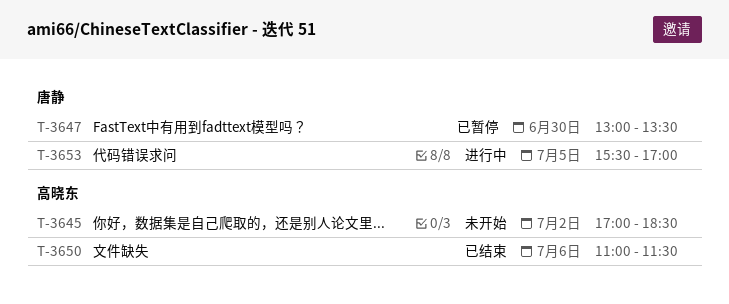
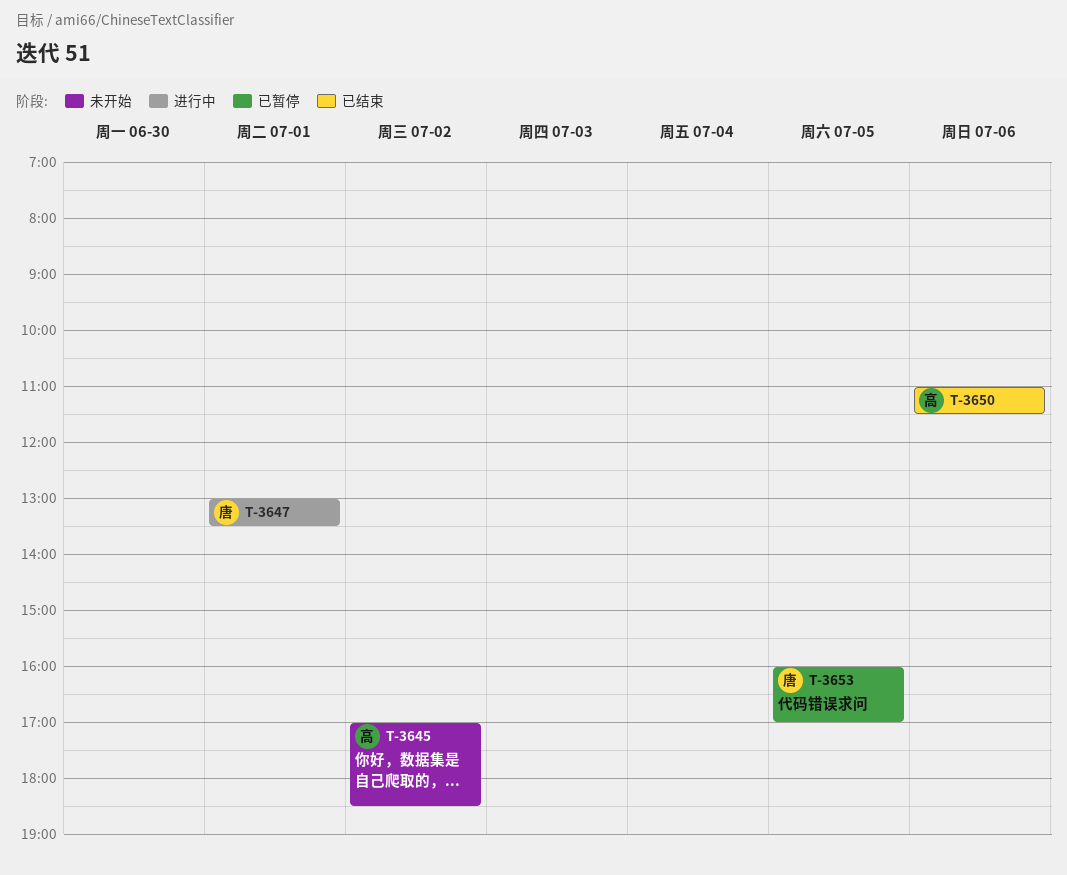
T-3647, status: 已暂停 -> 进行中
T-3647, day: Jun 30 -> Jul 1
T-3653, status: 进行中 -> 已暂停
T-3653, begins: 15:30 -> 16:00

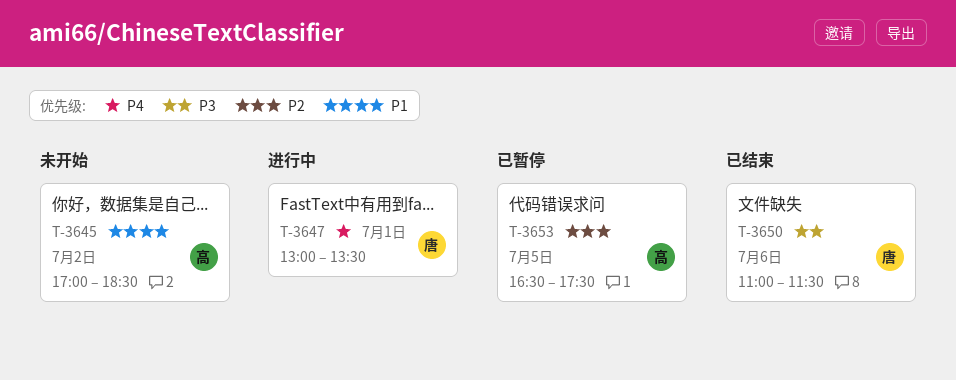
T-3650, owner: 高 -> 唐
T-3653, owner: 唐 -> 高
T-3653, begins: 16:00 -> 16:30
T-3653, ends: 17:00 -> 17:30

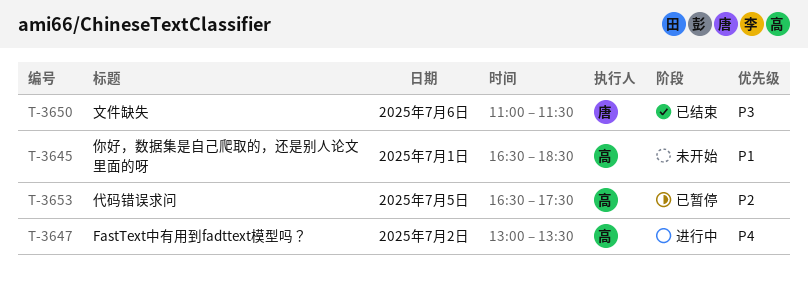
T-3645, day: Jul 2 -> Jul 1
T-3645, begins: 17:00 -> 16:30
T-3647, owner: 唐 -> 高
T-3647, day: Jul 1 -> Jul 2

